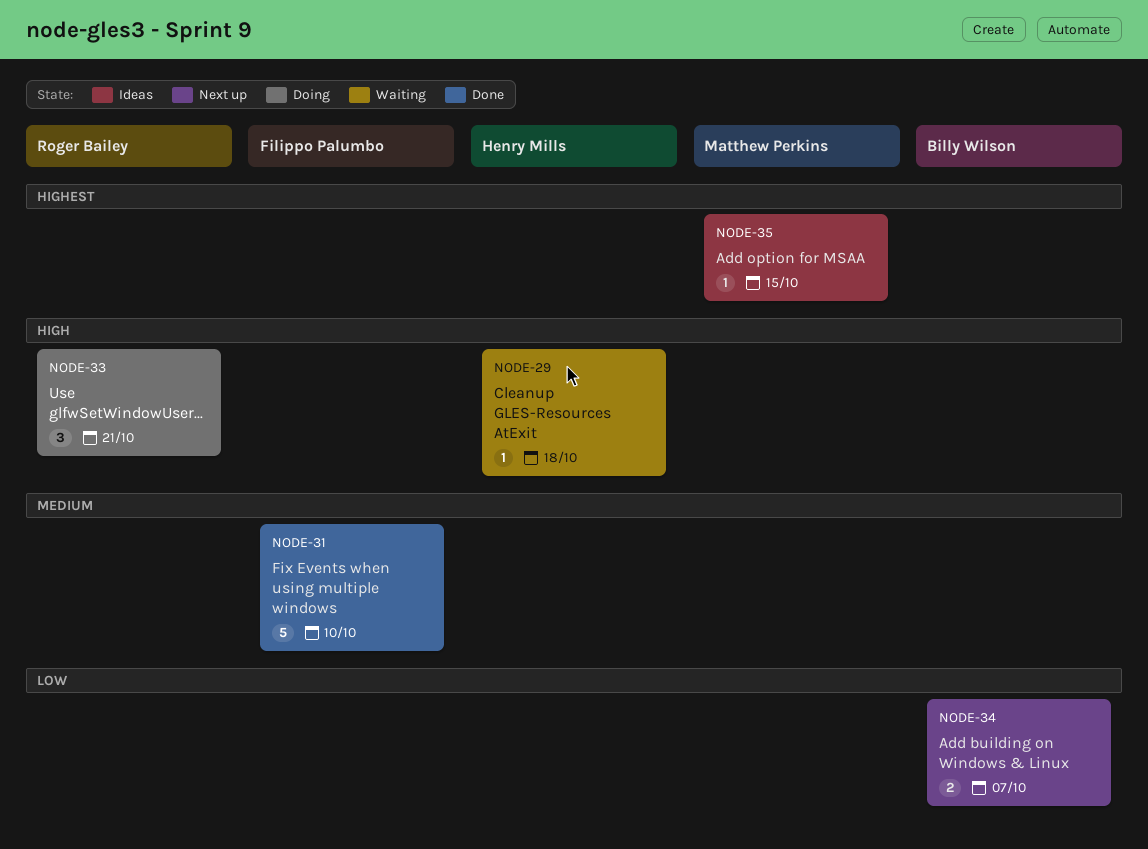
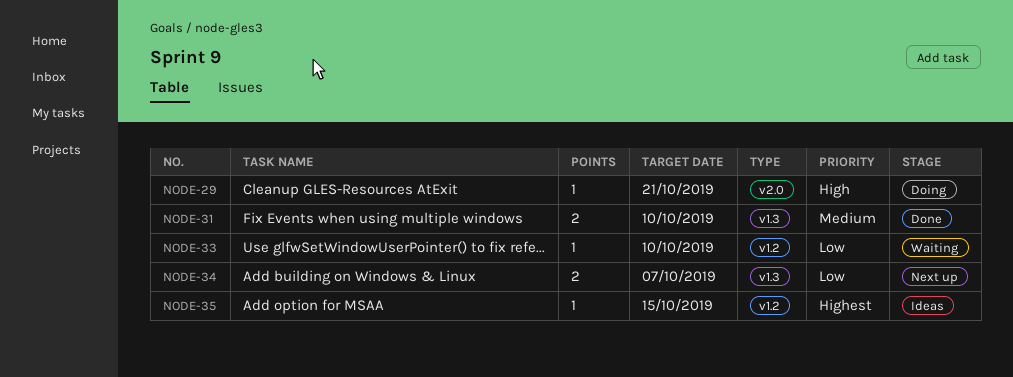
NODE-29, status: Waiting -> Doing
NODE-29, due: Oct 18 -> Oct 21
NODE-31, estimate: 5 -> 2
NODE-33, status: Doing -> Waiting
NODE-33, priority: High -> Low
NODE-33, estimate: 3 -> 1
NODE-33, due: Oct 21 -> Oct 10

